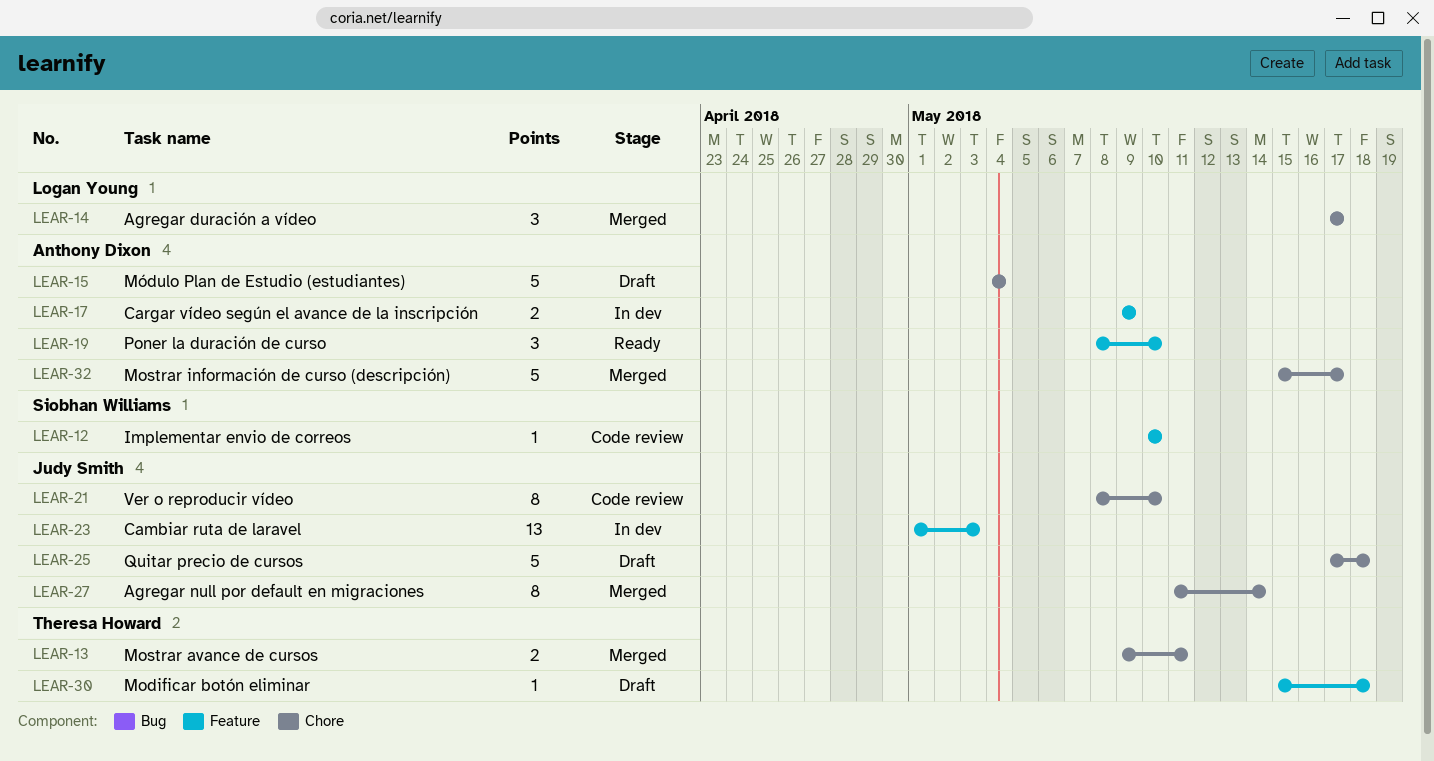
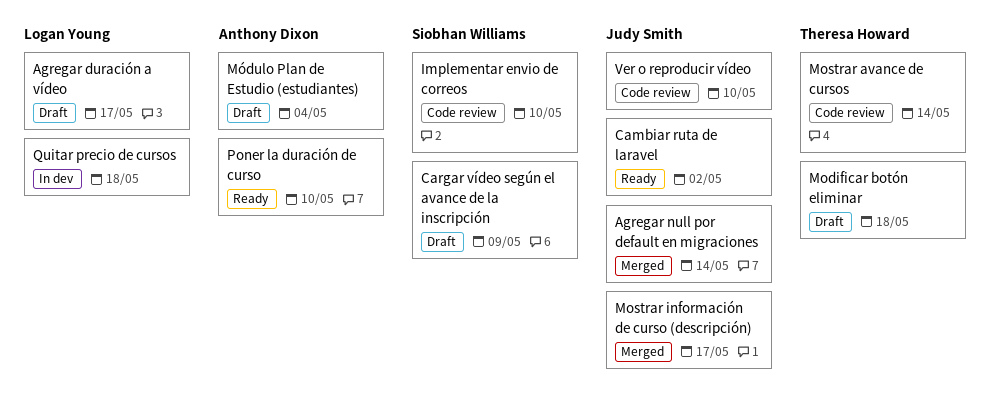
Agregar duración a vídeo, status: Merged -> Draft
Cambiar ruta de laravel, status: In dev -> Ready
Cambiar ruta de laravel, due: May 3 -> May 2
Cargar vídeo según el avance de la inscripción, status: In dev -> Draft
Cargar vídeo según el avance de la inscripción, owner: Anthony Dixon -> Siobhan Williams
Mostrar avance de cursos, status: Merged -> Code review
Mostrar avance de cursos, due: May 11 -> May 14
Mostrar información de curso (descripción), owner: Anthony Dixon -> Judy Smith
Quitar precio de cursos, status: Draft -> In dev
Quitar precio de cursos, owner: Judy Smith -> Logan Young

